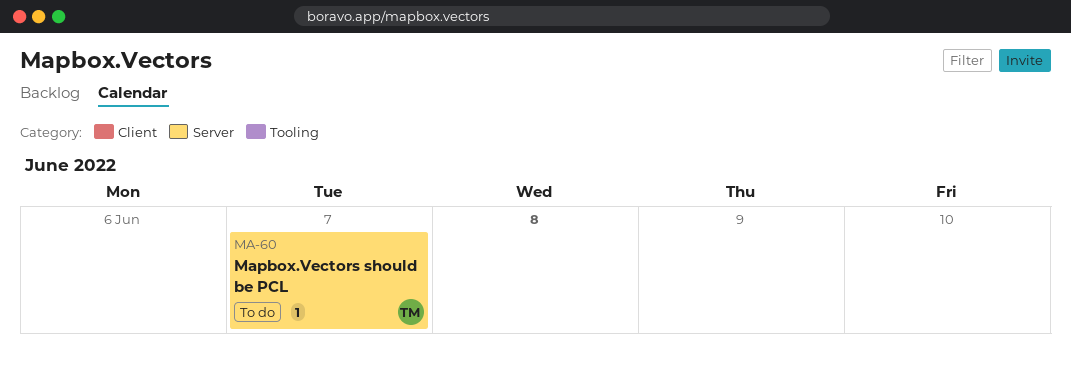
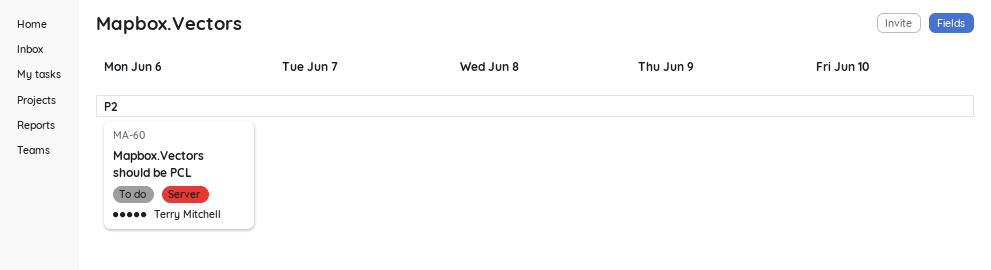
MA-60, estimate: 1 -> 5
MA-60, due: Jun 7 -> Jun 6

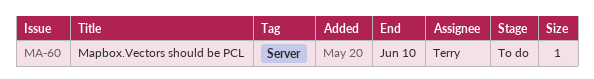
MA-60, estimate: 5 -> 1
MA-60, due: Jun 6 -> Jun 10

